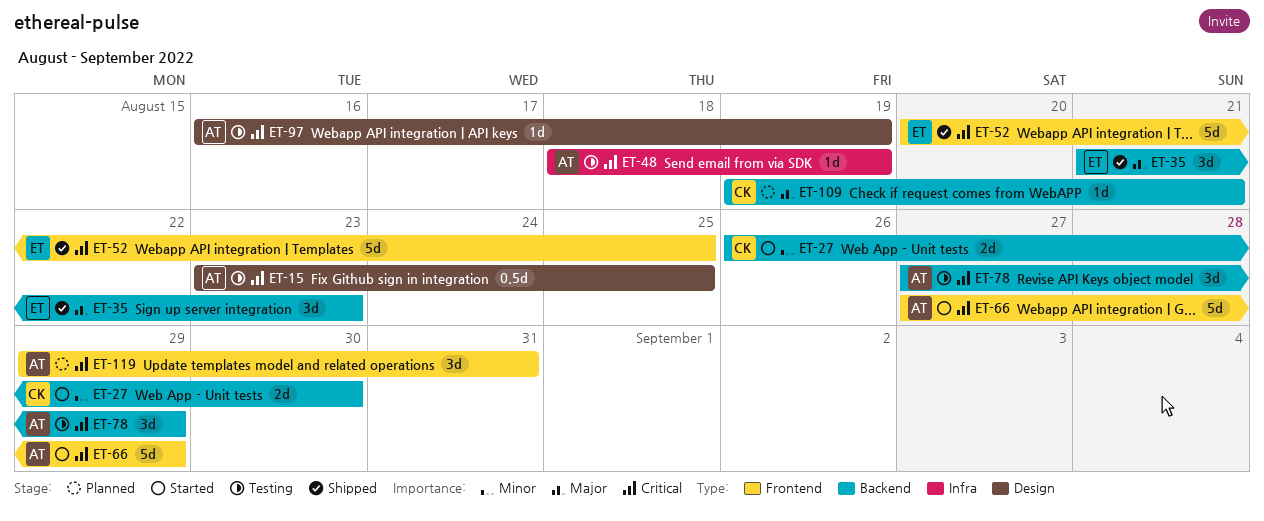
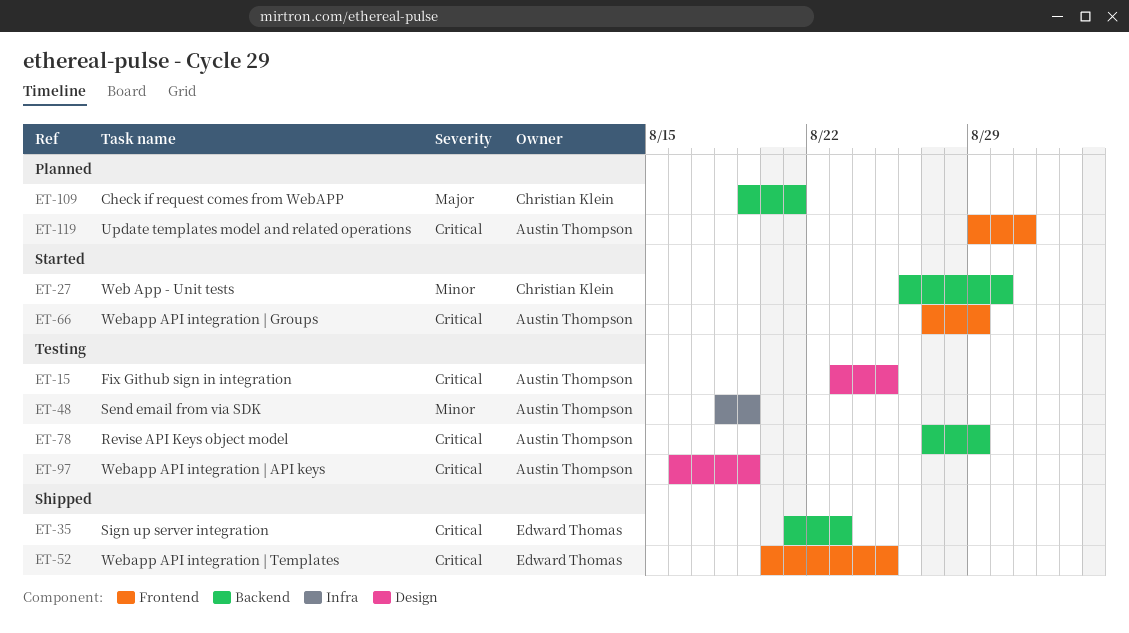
ET-35, priority: Major -> Critical
ET-48, priority: Critical -> Minor

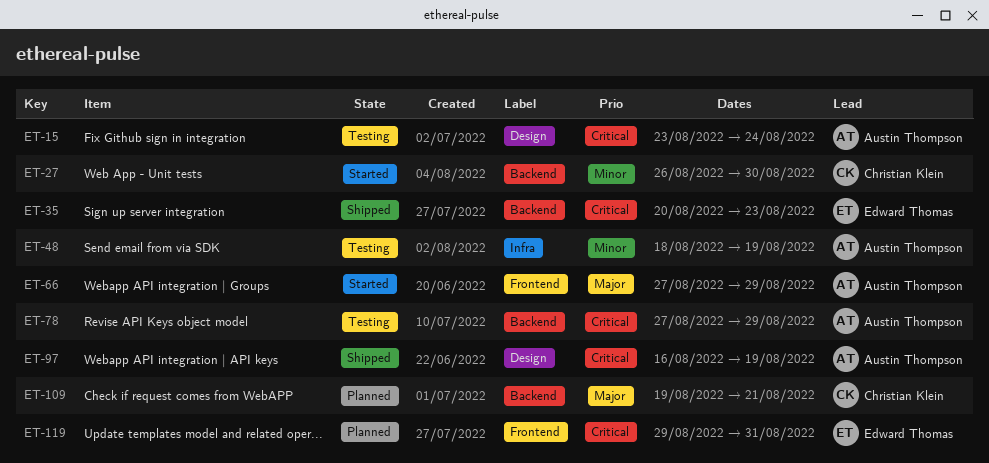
ET-15, due: Aug 25 -> Aug 24
ET-35, start: Aug 21 -> Aug 20
ET-52: present -> none
ET-66, priority: Critical -> Major
ET-97, status: Testing -> Shipped
ET-119, owner: Austin Thompson -> Edward Thomas

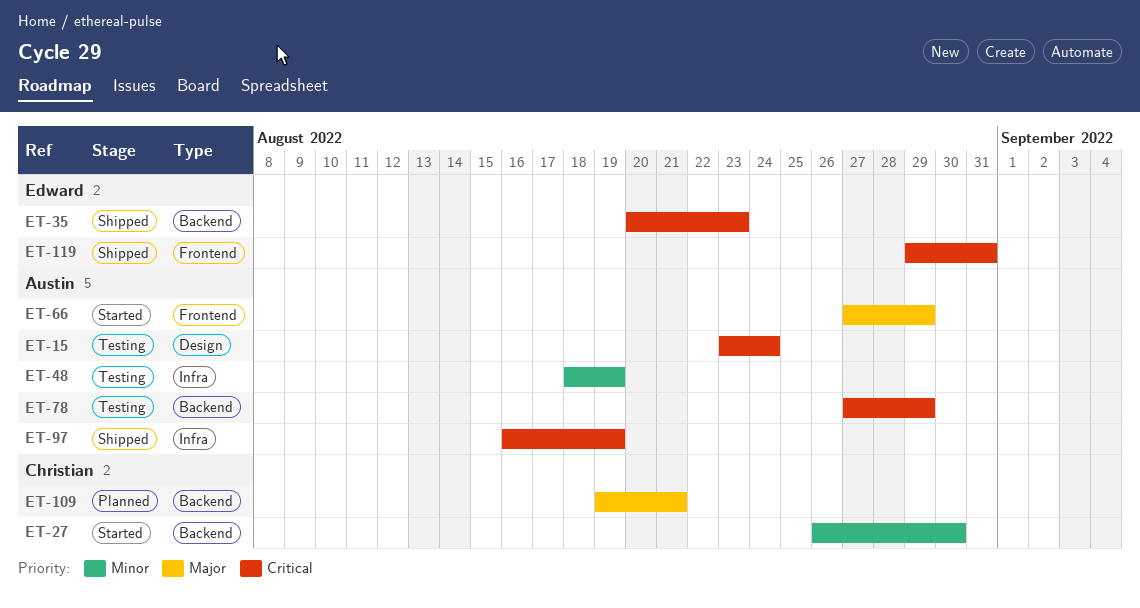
ET-97, label: Design -> Infra
ET-119, status: Planned -> Shipped

